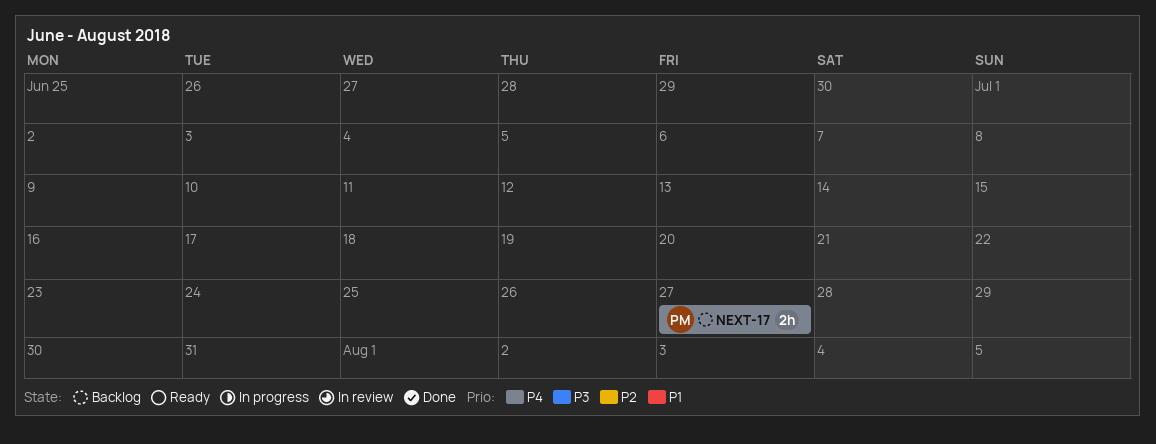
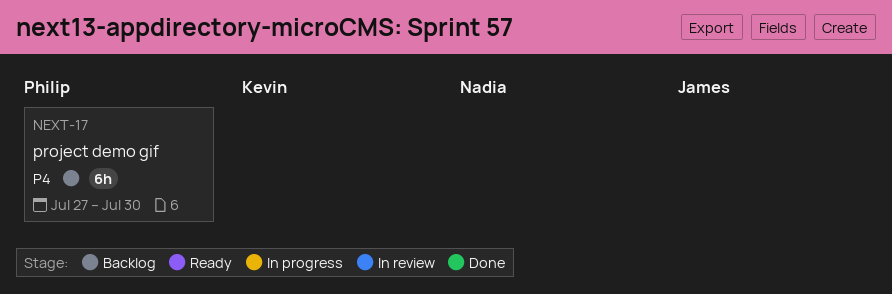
NEXT-17, estimate: 2h -> 6h
NEXT-17, due: Jul 27 -> Jul 30

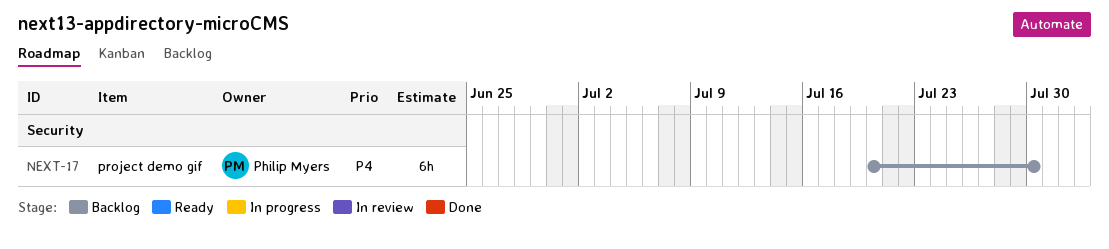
NEXT-17, start: Jul 27 -> Jul 20

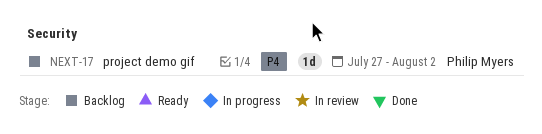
NEXT-17, estimate: 6h -> 1d
NEXT-17, start: Jul 20 -> Jul 27
NEXT-17, due: Jul 30 -> Aug 2

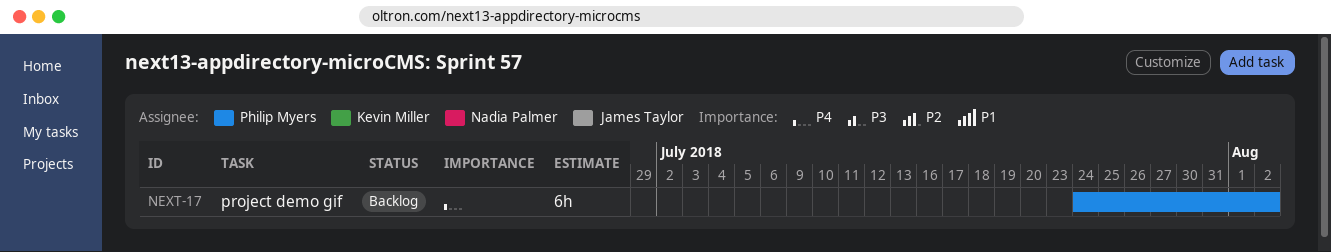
NEXT-17, estimate: 1d -> 6h
NEXT-17, start: Jul 27 -> Jul 24

